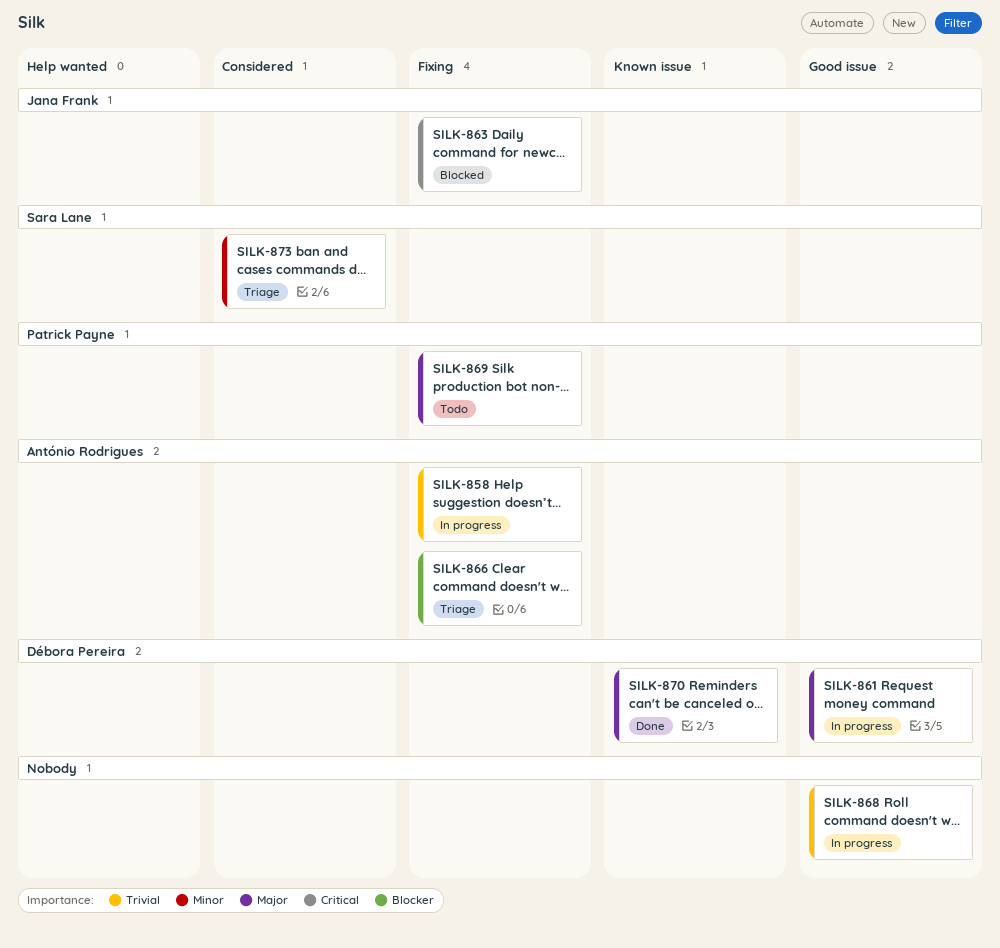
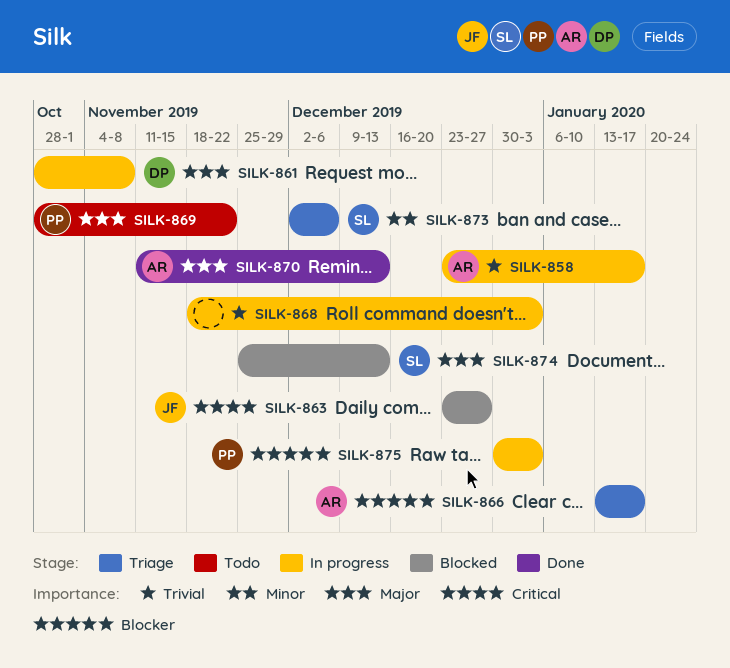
SILK-870, owner: Débora Pereira -> António Rodrigues
SILK-874: none -> present
SILK-875: none -> present

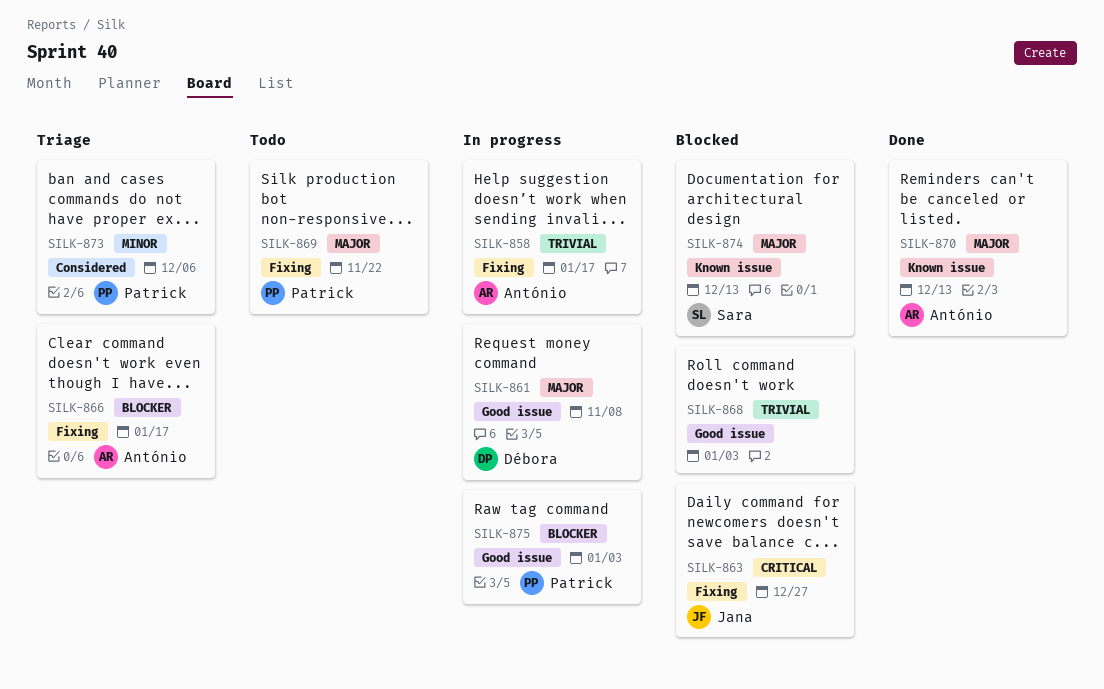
SILK-868, status: In progress -> Blocked
SILK-873, owner: Sara -> Patrick

